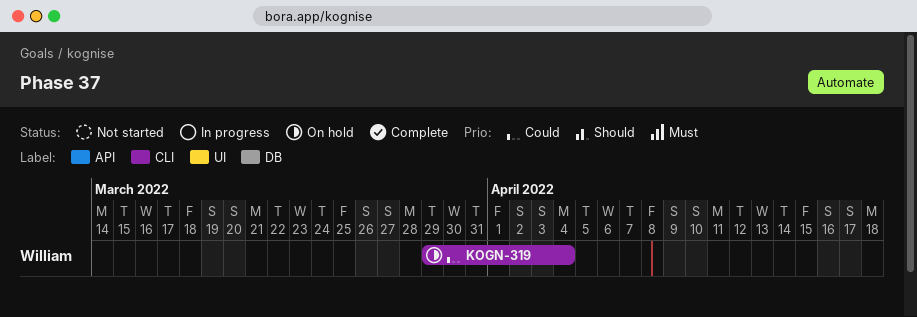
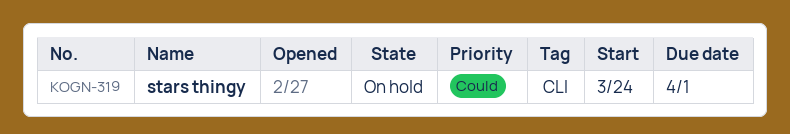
KOGN-319, start: Mar 29 -> Mar 24
KOGN-319, due: Apr 4 -> Apr 1

